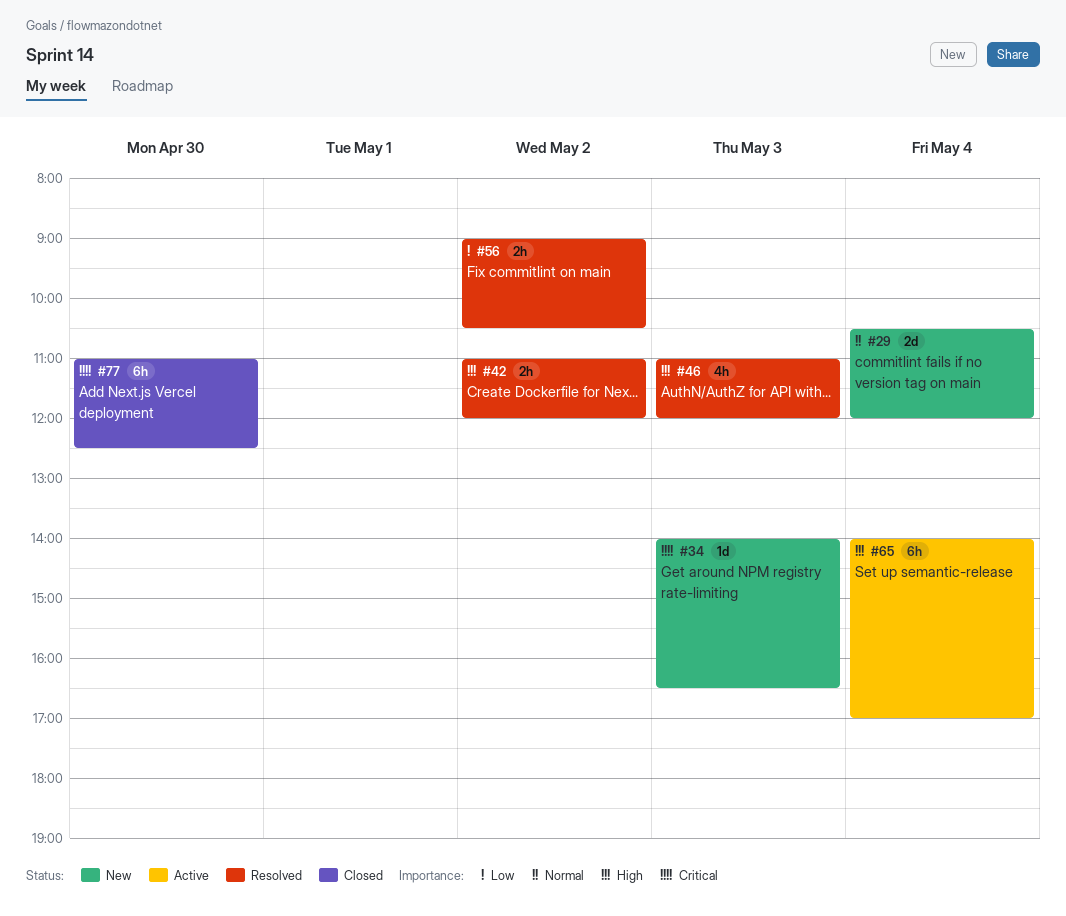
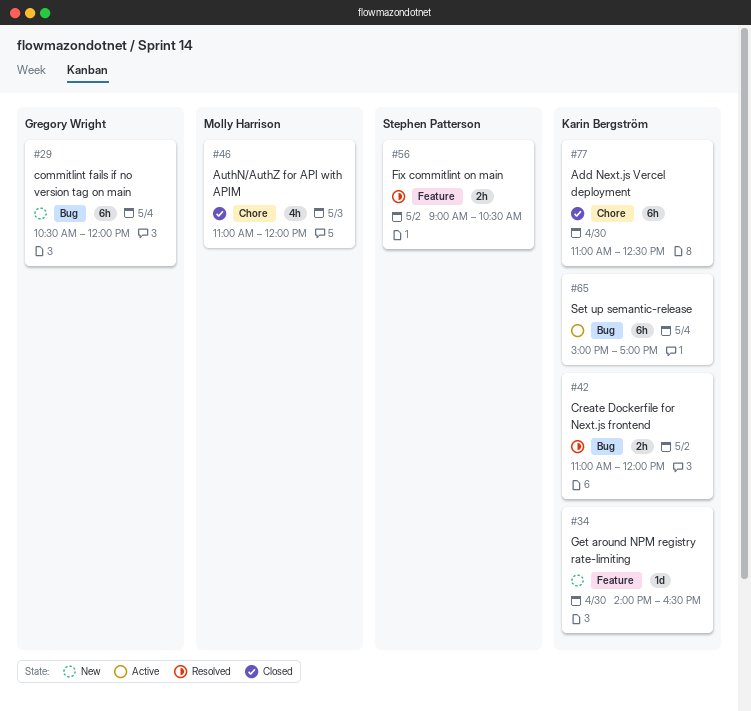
#29, estimate: 2d -> 6h
#34, day: May 3 -> Apr 30
#46, status: Resolved -> Closed
#65, begins: 14:00 -> 15:00

